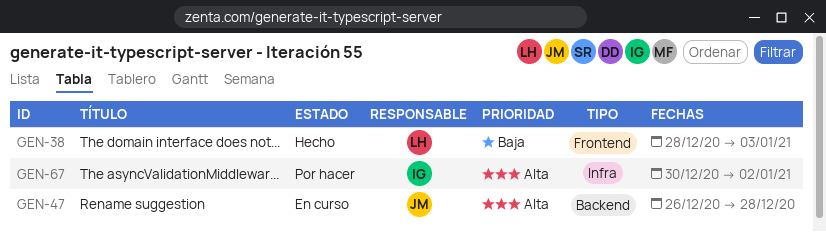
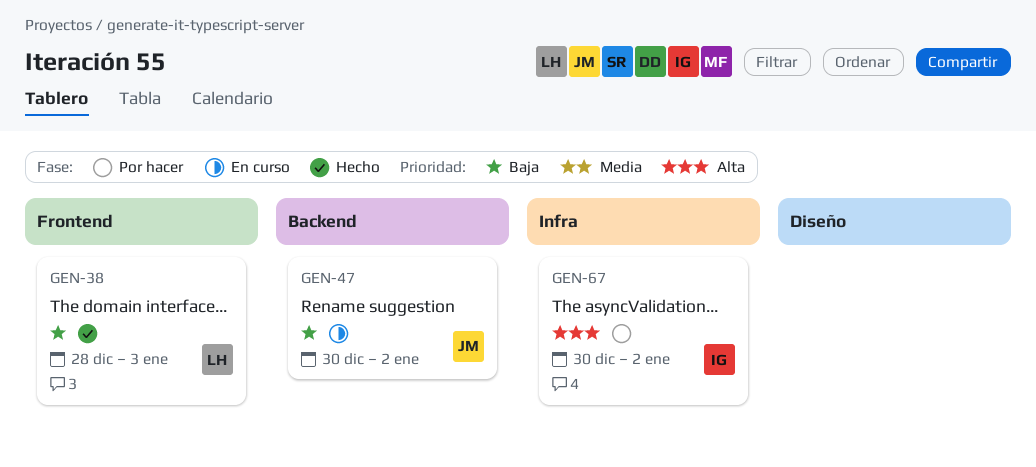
GEN-47, priority: Alta -> Baja
GEN-47, start: Dec 26 -> Dec 30
GEN-47, due: Dec 28 -> Jan 2

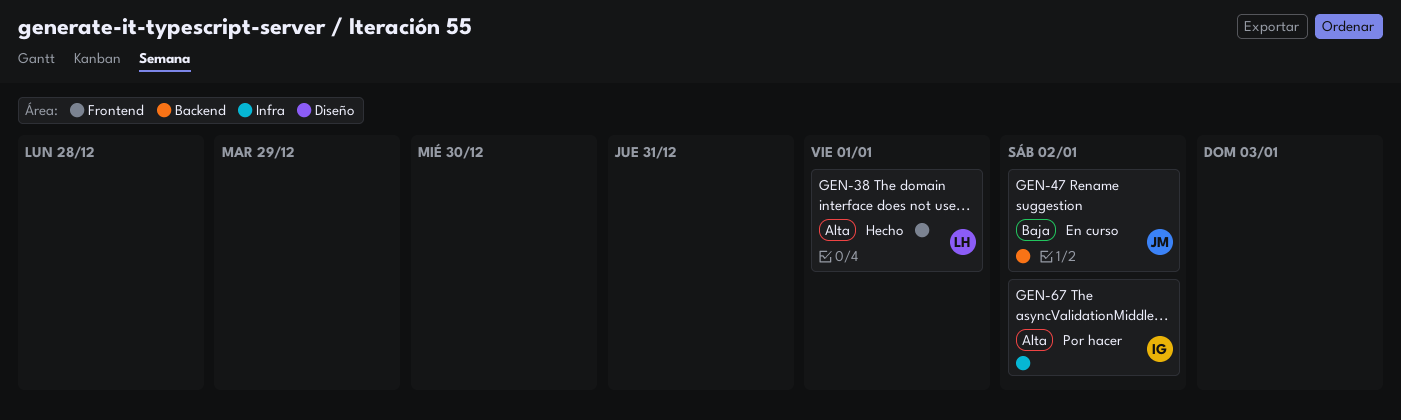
GEN-38, priority: Baja -> Alta
GEN-38, due: Jan 3 -> Jan 1

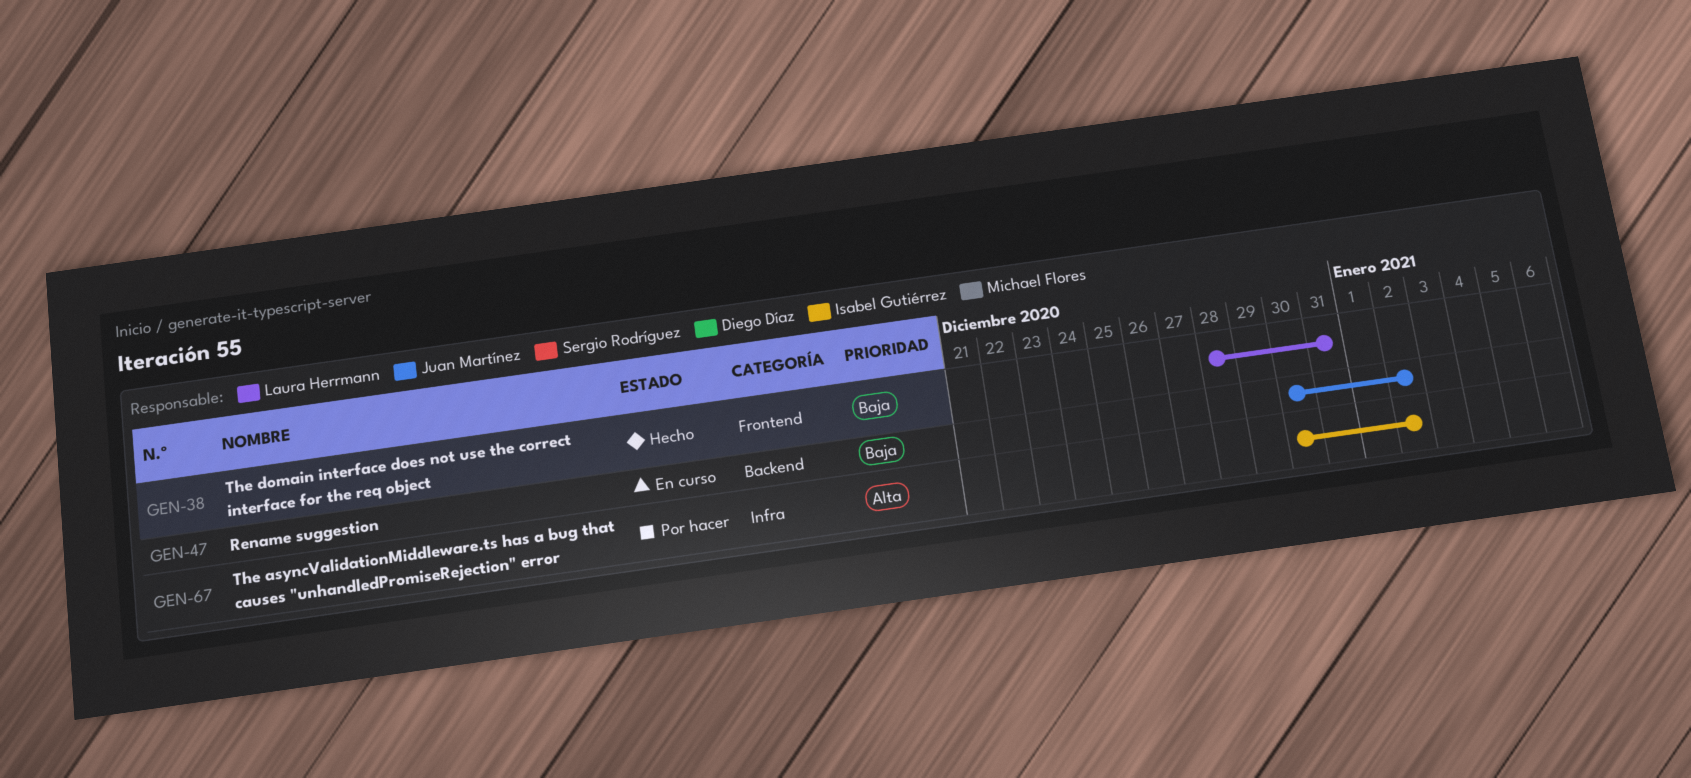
GEN-38, priority: Alta -> Baja
GEN-38, due: Jan 1 -> Dec 31

